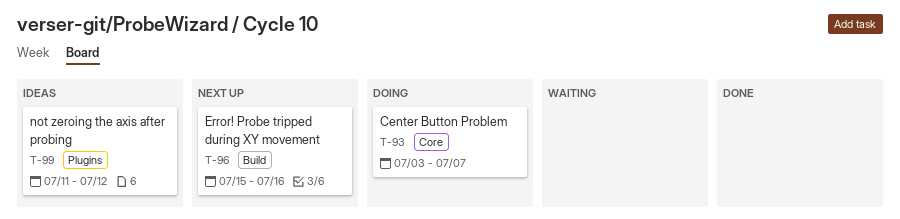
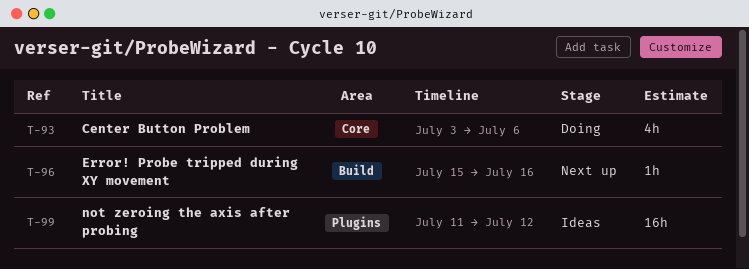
T-93, due: Jul 7 -> Jul 6

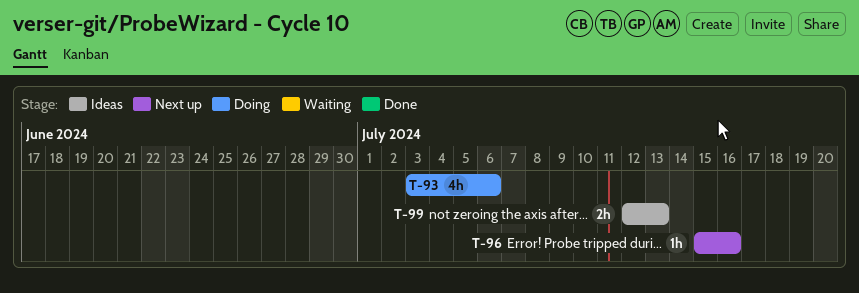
T-99, estimate: 16h -> 2h
T-99, start: Jul 11 -> Jul 12
T-99, due: Jul 12 -> Jul 13

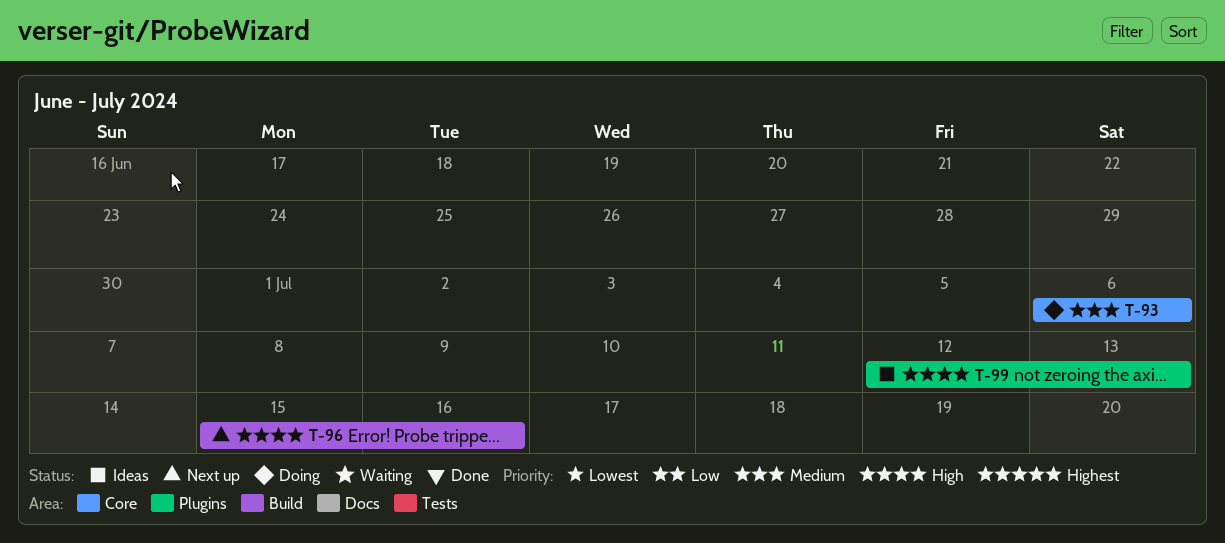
T-93, start: Jul 3 -> Jul 6

